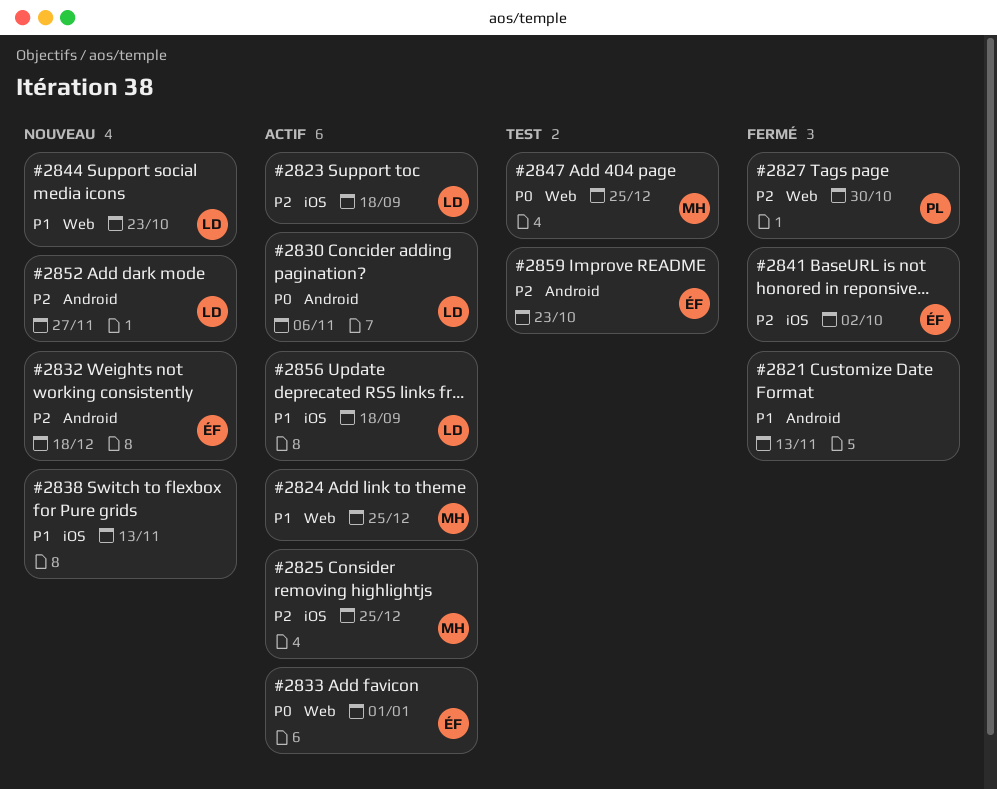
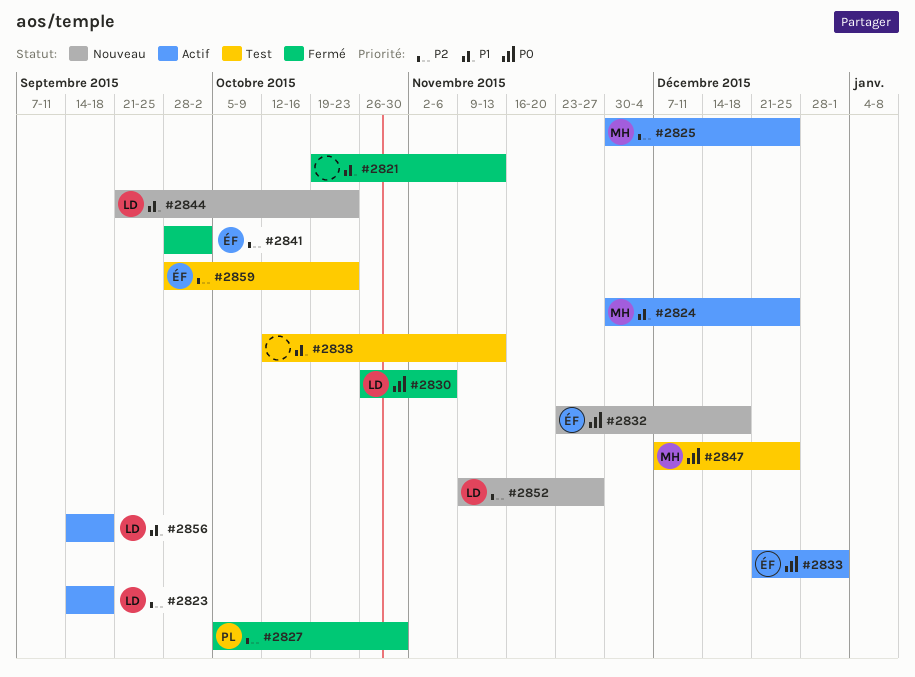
#2830, status: Actif -> Fermé
#2832, priority: P2 -> P0
#2838, status: Nouveau -> Test

